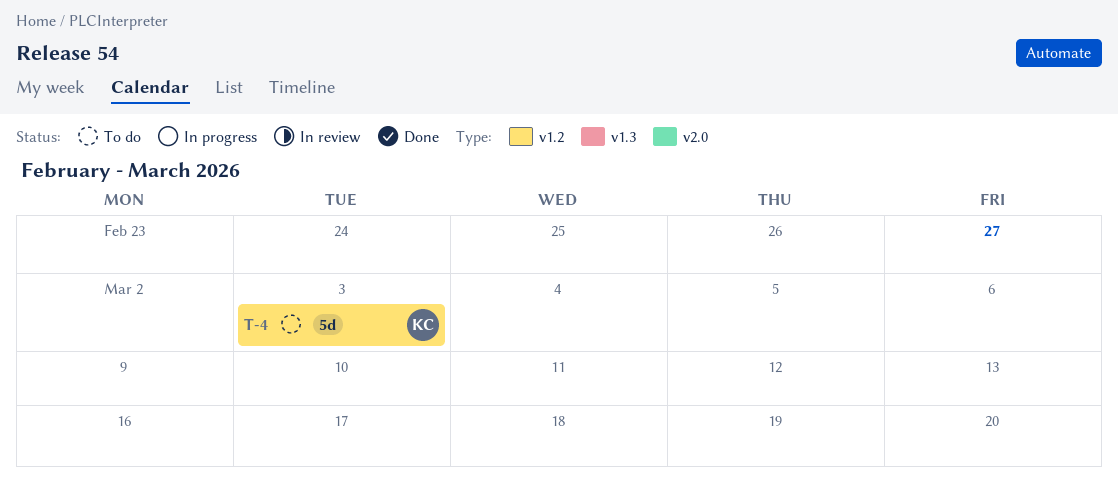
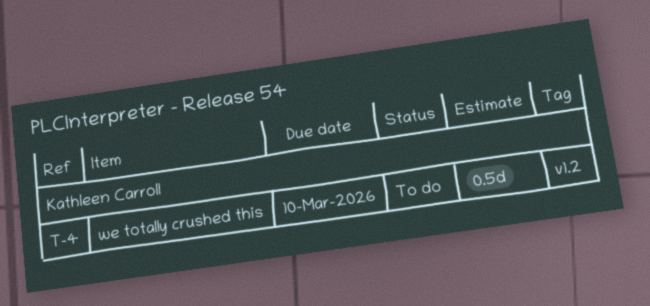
T-4, estimate: 5d -> 0.5d
T-4, due: Mar 3 -> Mar 10

